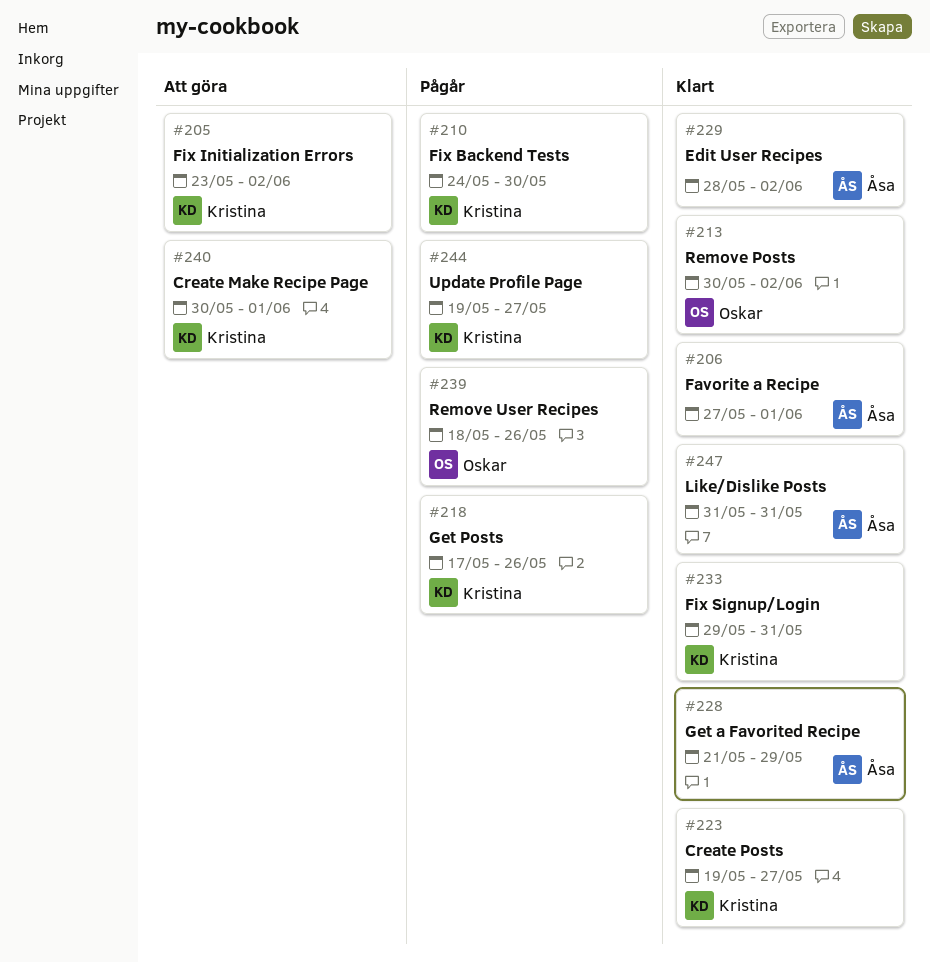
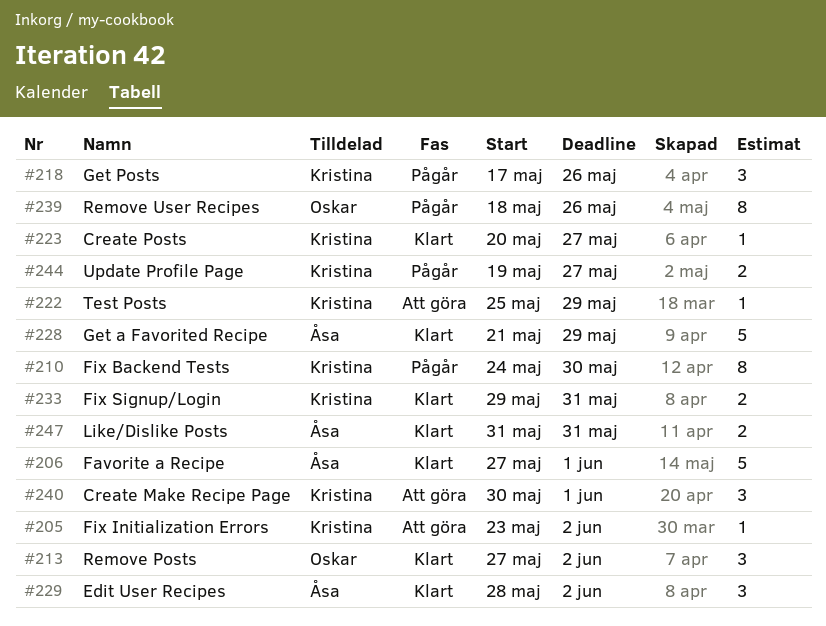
#213, start: May 30 -> May 27
#222: none -> present
#223, start: May 19 -> May 20

